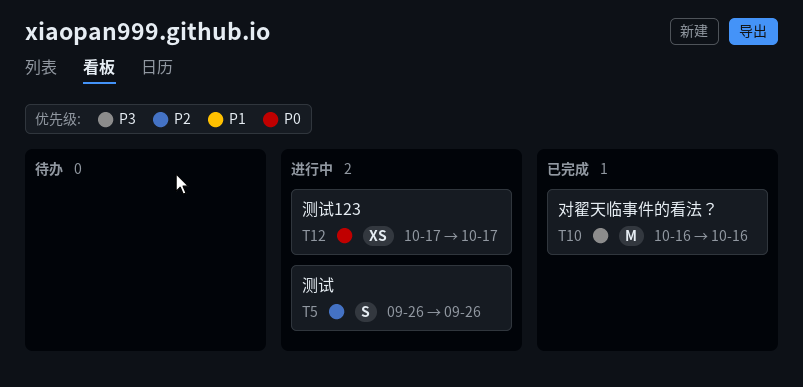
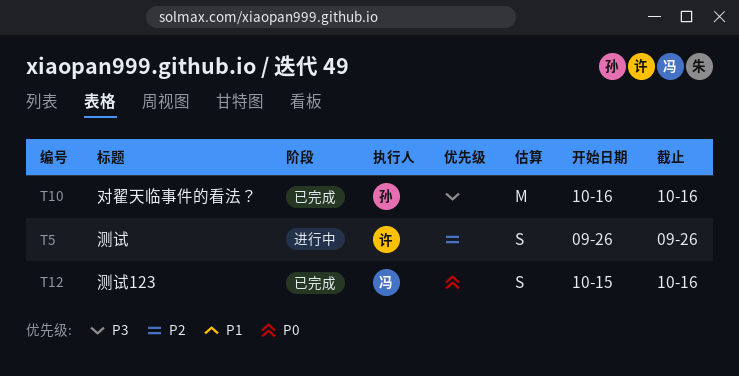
T12, status: 进行中 -> 已完成
T12, estimate: XS -> S
T12, start: Oct 17 -> Oct 15
T12, due: Oct 17 -> Oct 16

